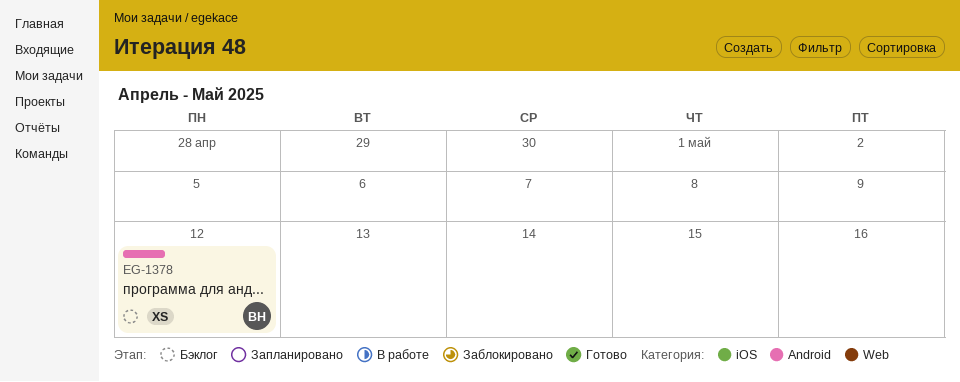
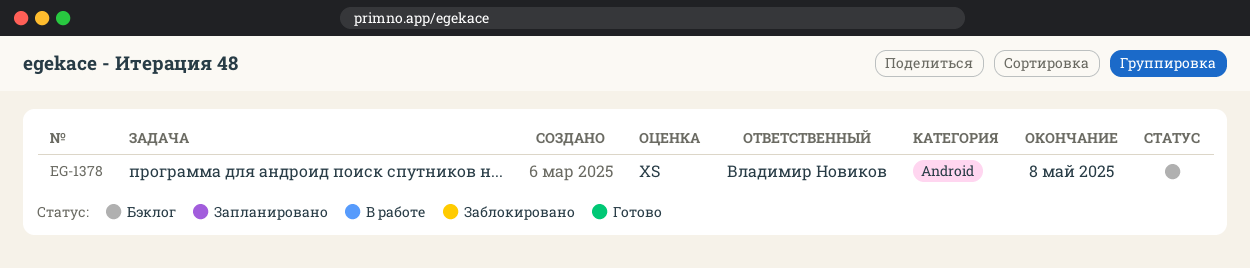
EG-1378, due: May 12 -> May 8

